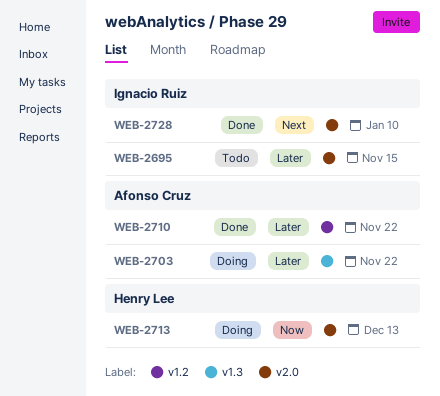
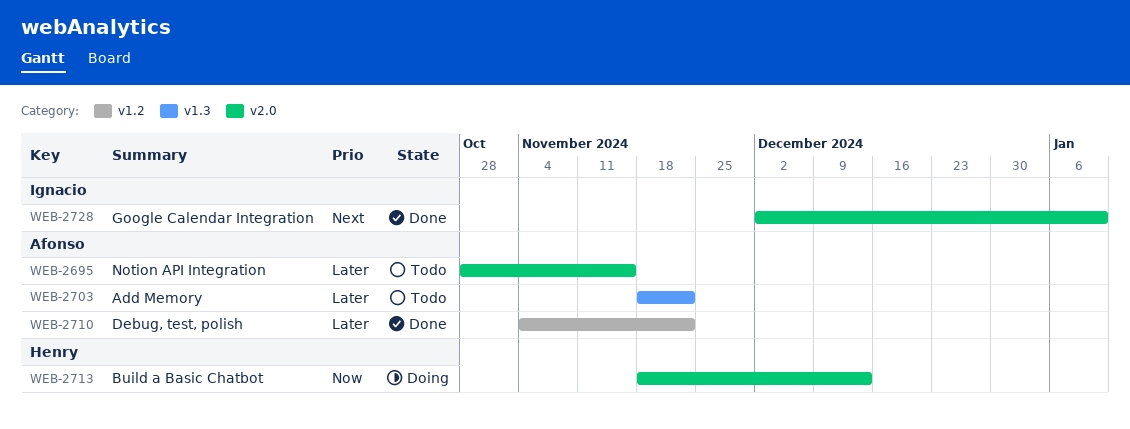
WEB-2695, owner: Ignacio Ruiz -> Afonso Cruz
WEB-2703, status: Doing -> Todo

